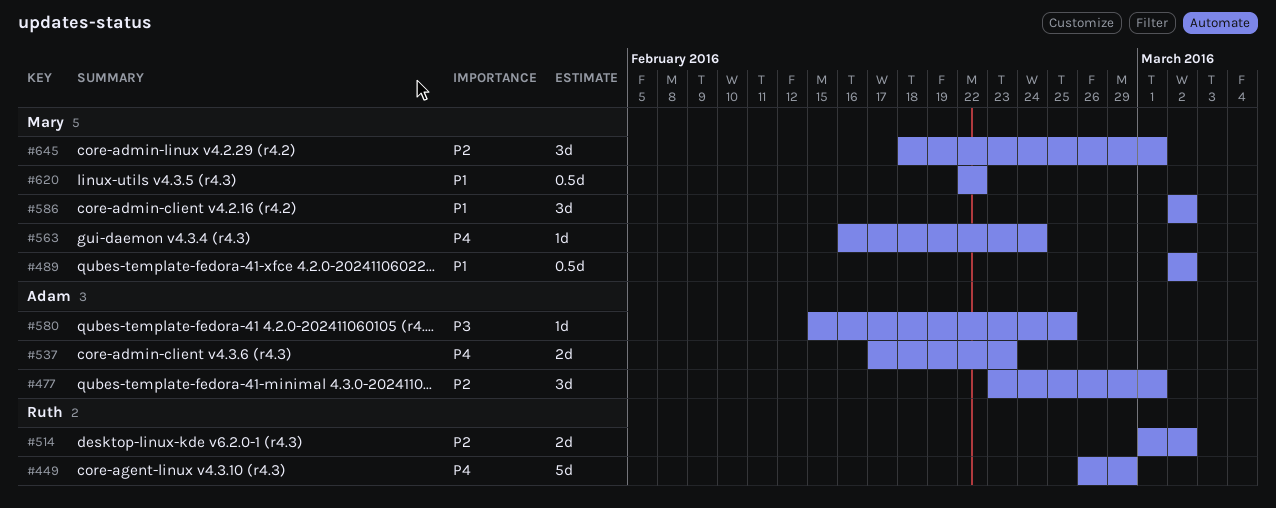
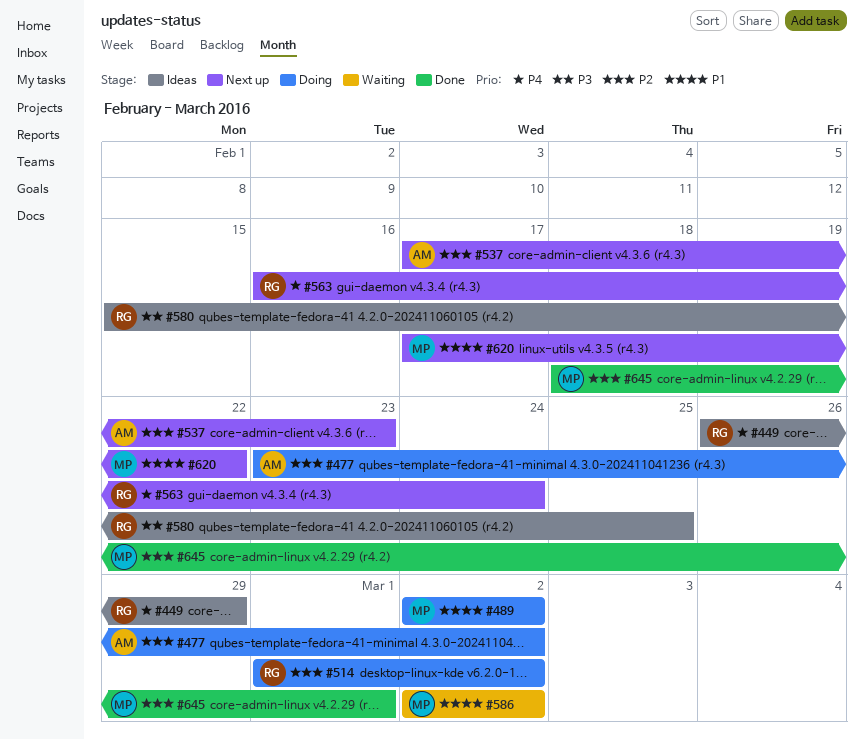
#477, due: Mar 1 -> Mar 2
#537, priority: P4 -> P2
#563, owner: Mary -> Ruth
#580, owner: Adam -> Ruth
#620, start: Feb 22 -> Feb 17

